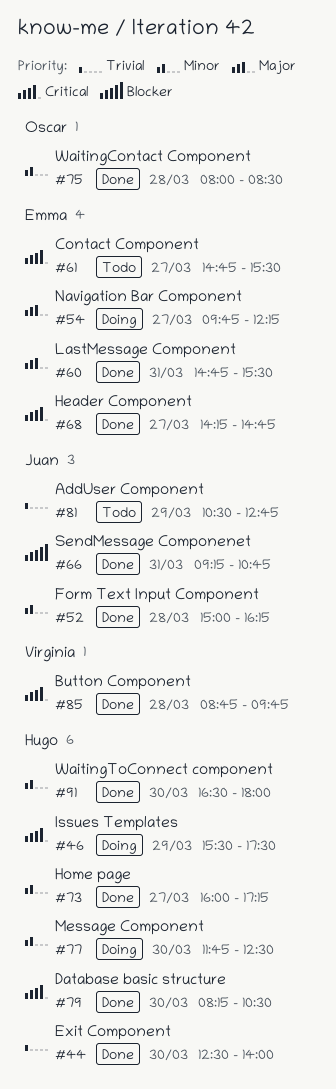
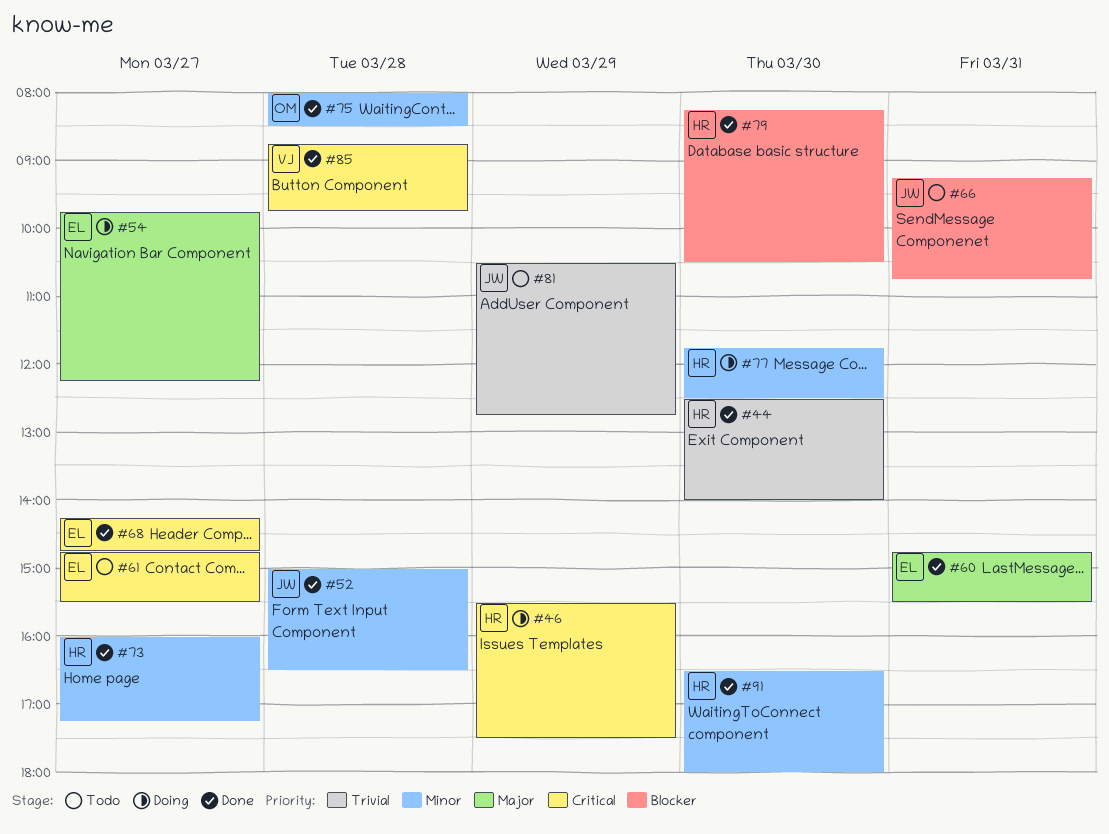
#52, ends: 16:15 -> 16:30
#66, status: Done -> Todo
#79, priority: Critical -> Blocker

